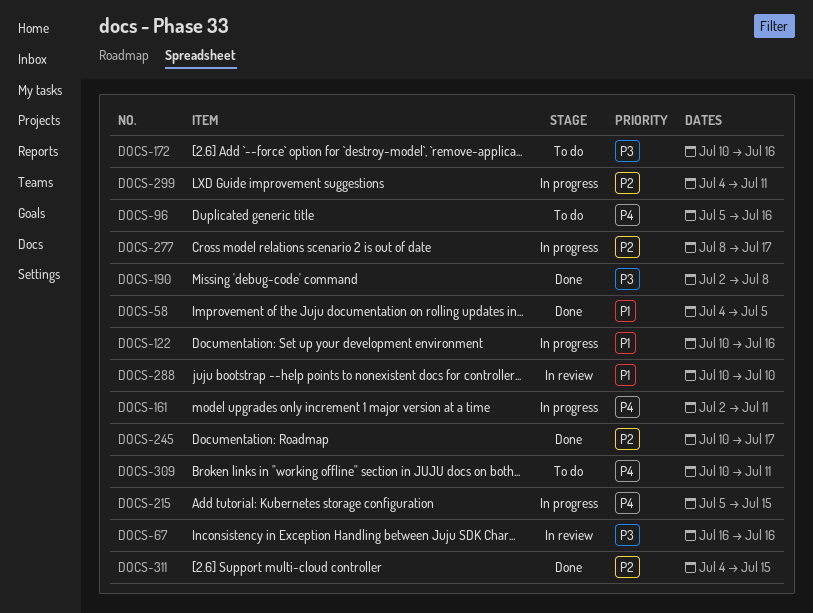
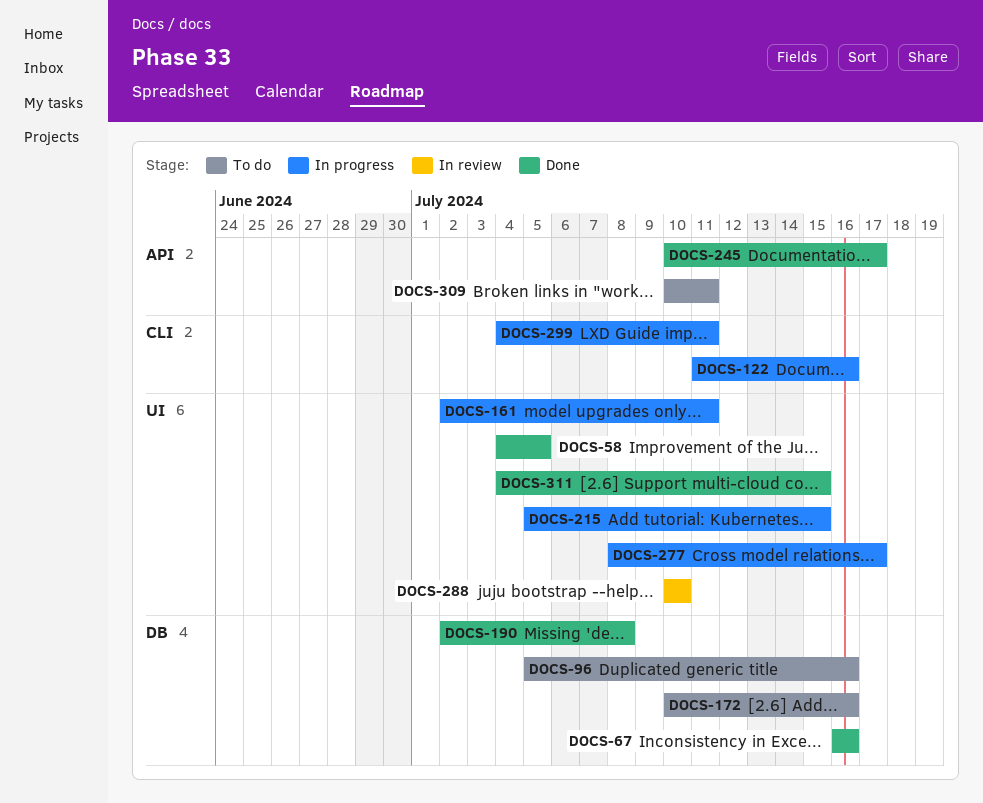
DOCS-67, status: In review -> Done
DOCS-122, start: Jul 10 -> Jul 11

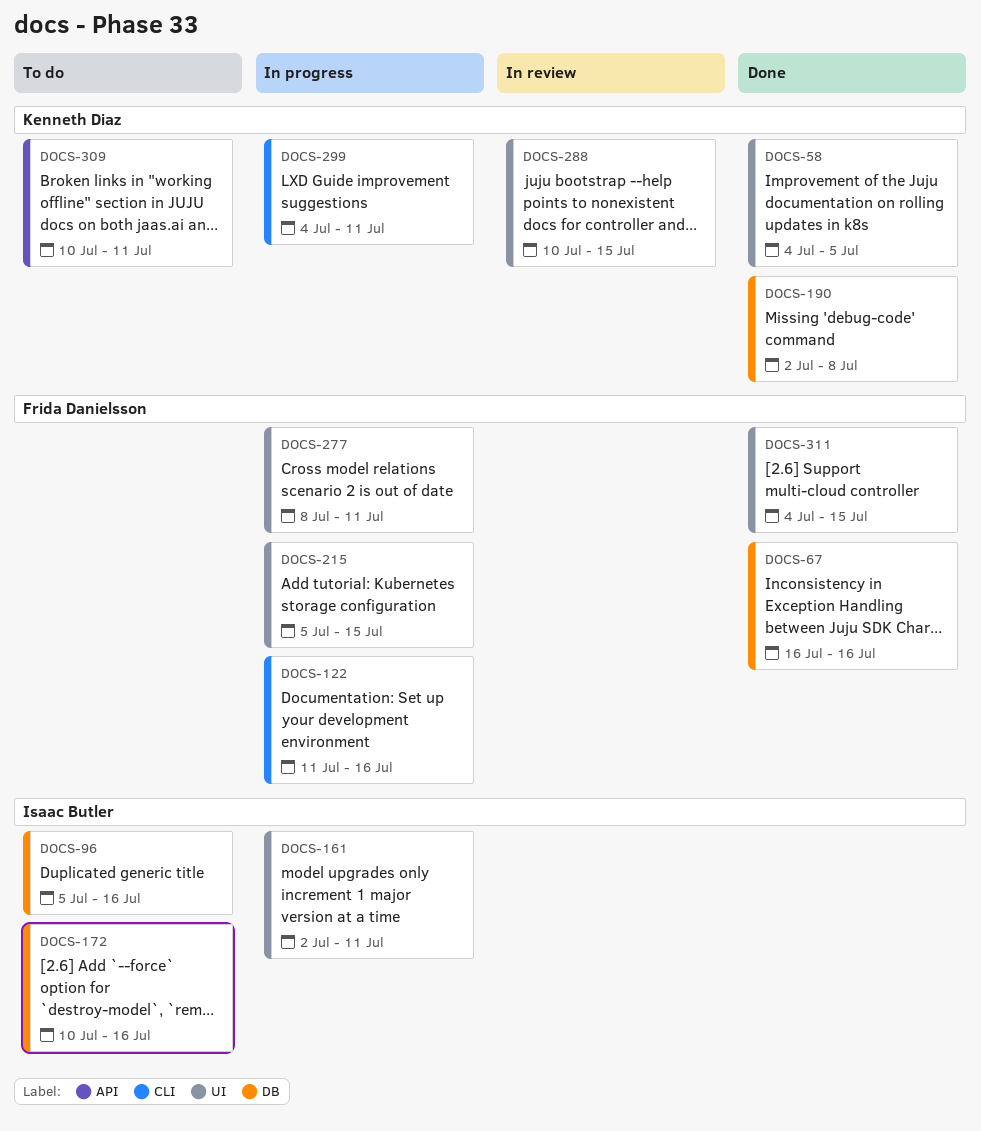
DOCS-245: present -> none
DOCS-277, due: Jul 17 -> Jul 11
DOCS-288, due: Jul 10 -> Jul 15

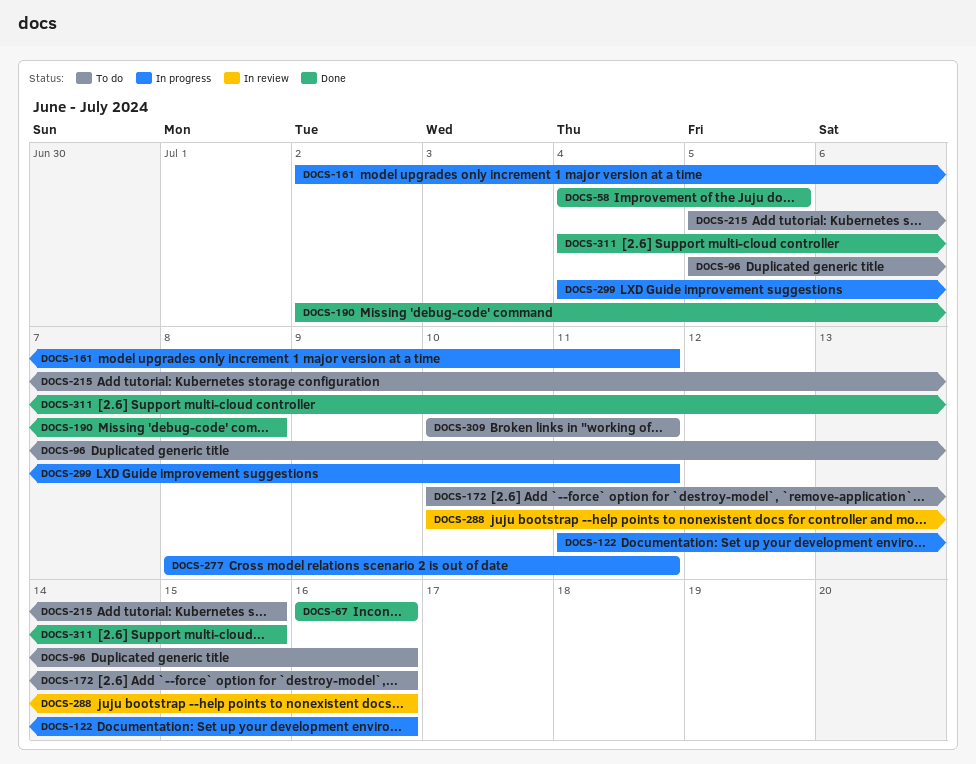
DOCS-215, status: In progress -> To do
DOCS-288, due: Jul 15 -> Jul 16

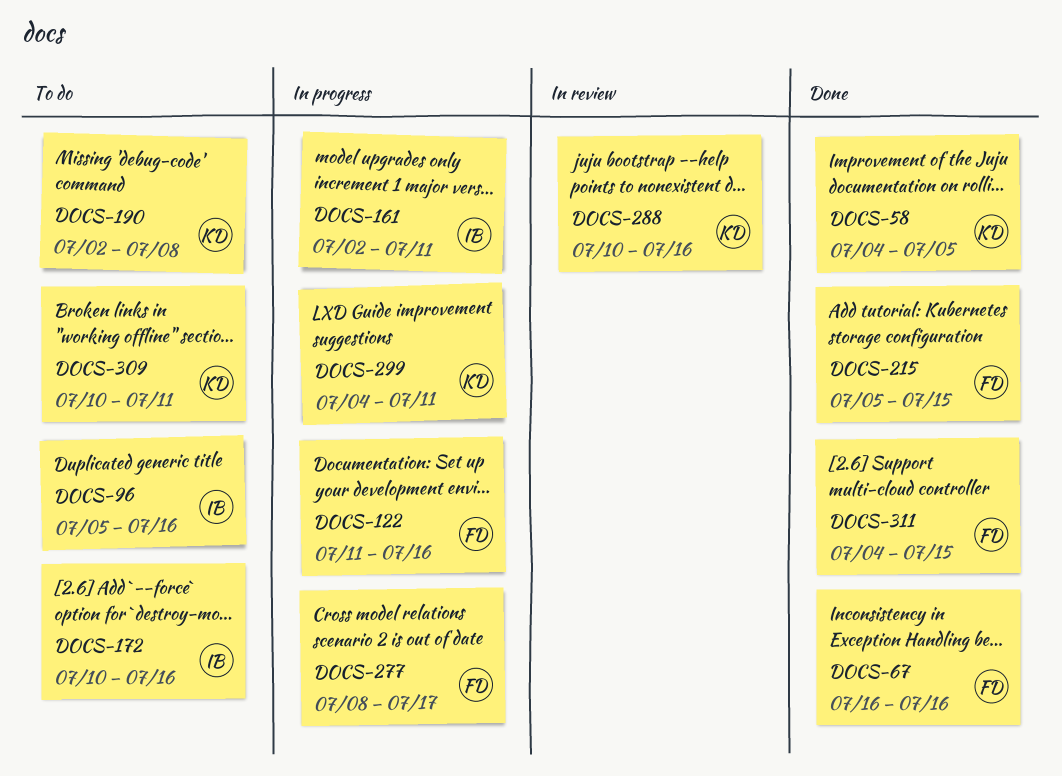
DOCS-190, status: Done -> To do
DOCS-215, status: To do -> Done
DOCS-277, due: Jul 11 -> Jul 17

